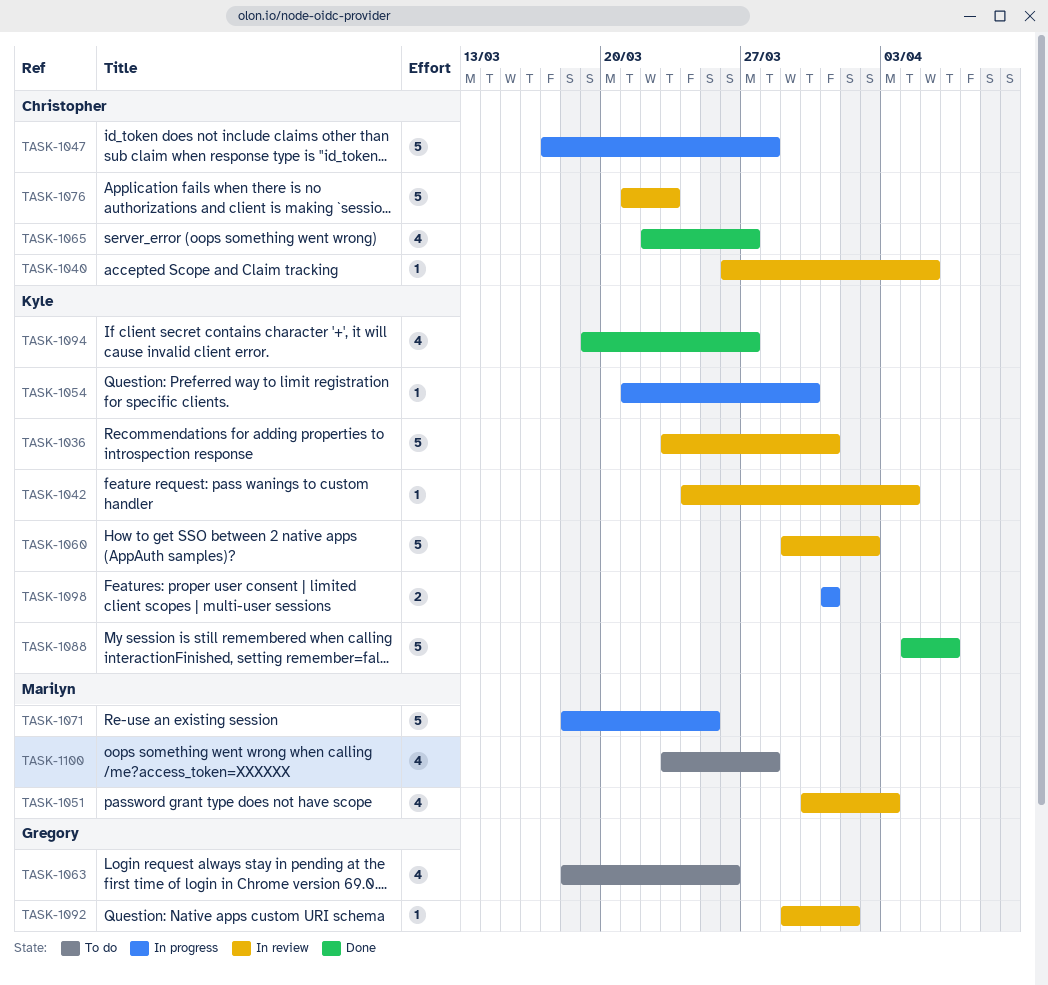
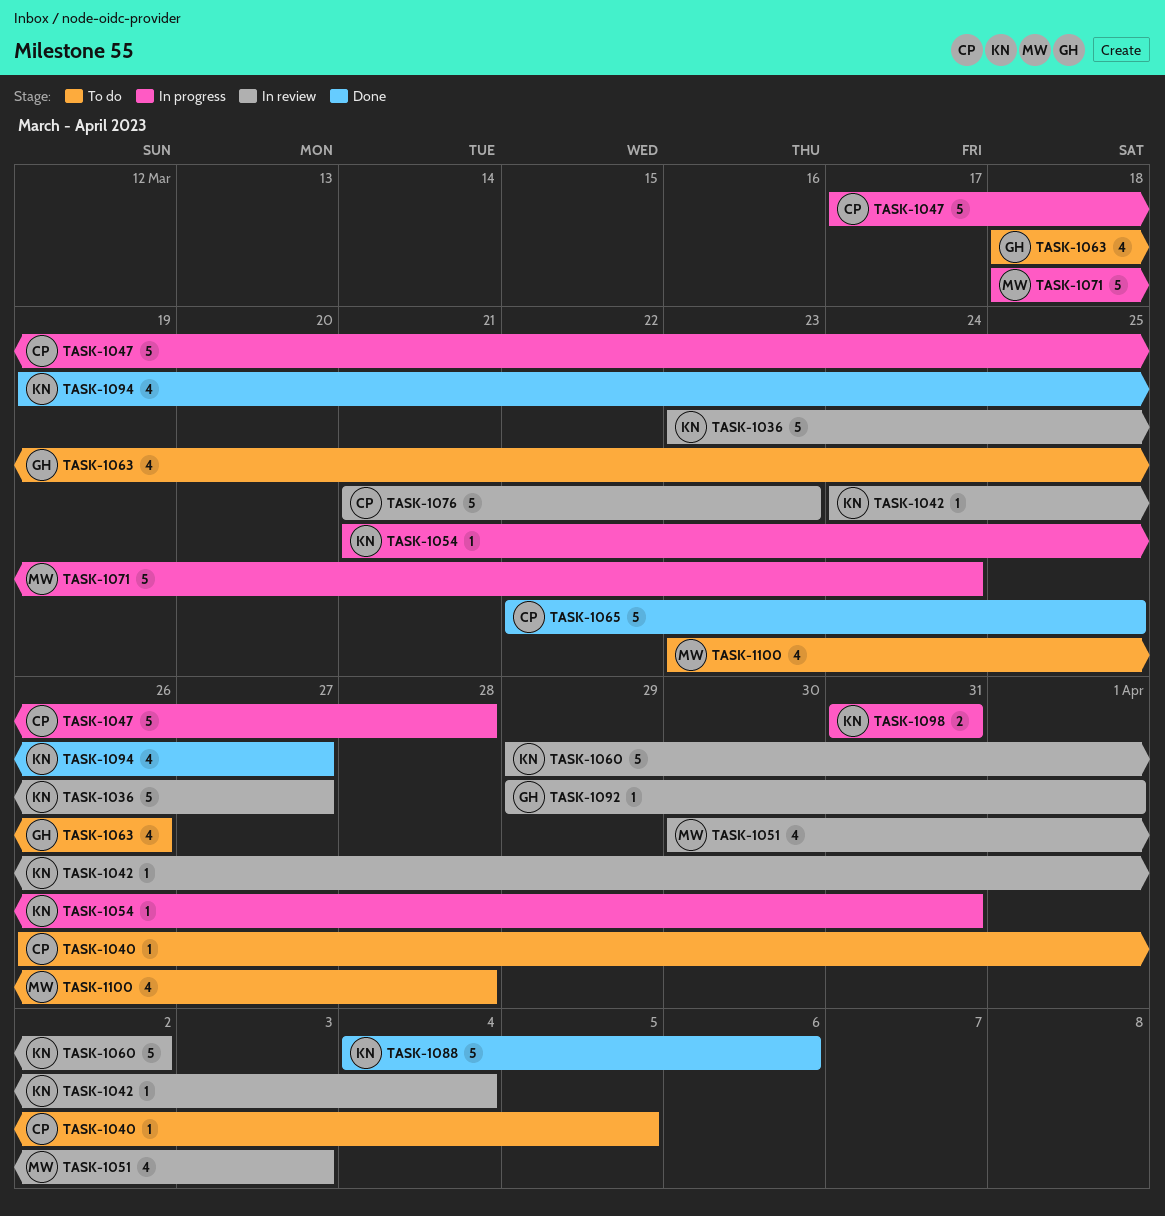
TASK-1036, due: Mar 31 -> Mar 27
TASK-1040, status: In review -> To do
TASK-1054, due: Mar 30 -> Mar 31
TASK-1065, estimate: 4 -> 5
TASK-1065, due: Mar 27 -> Mar 25
TASK-1071, due: Mar 25 -> Mar 24

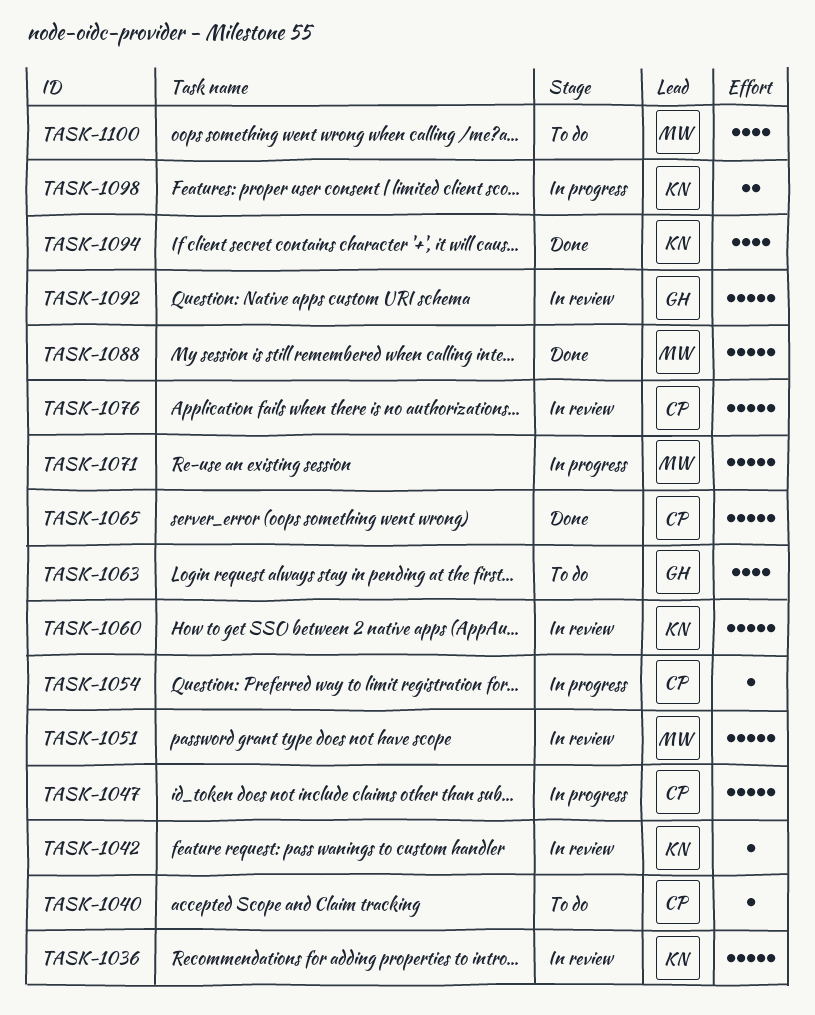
TASK-1051, estimate: 4 -> 5
TASK-1054, owner: KN -> CP
TASK-1088, owner: KN -> MW
TASK-1092, estimate: 1 -> 5

